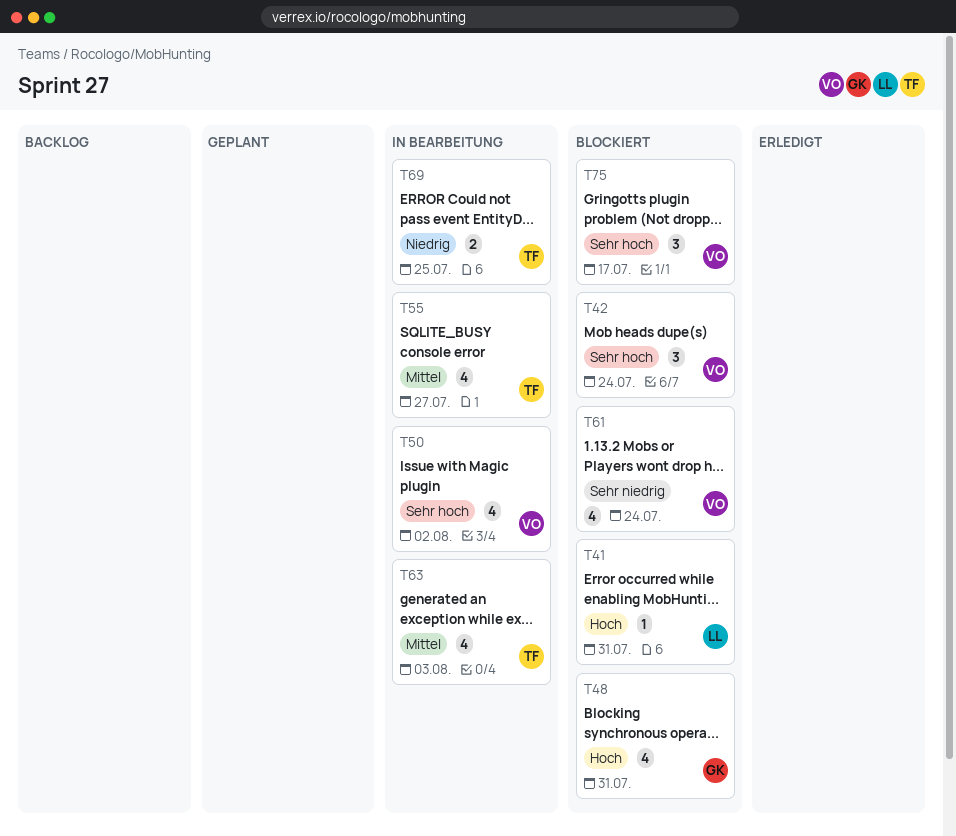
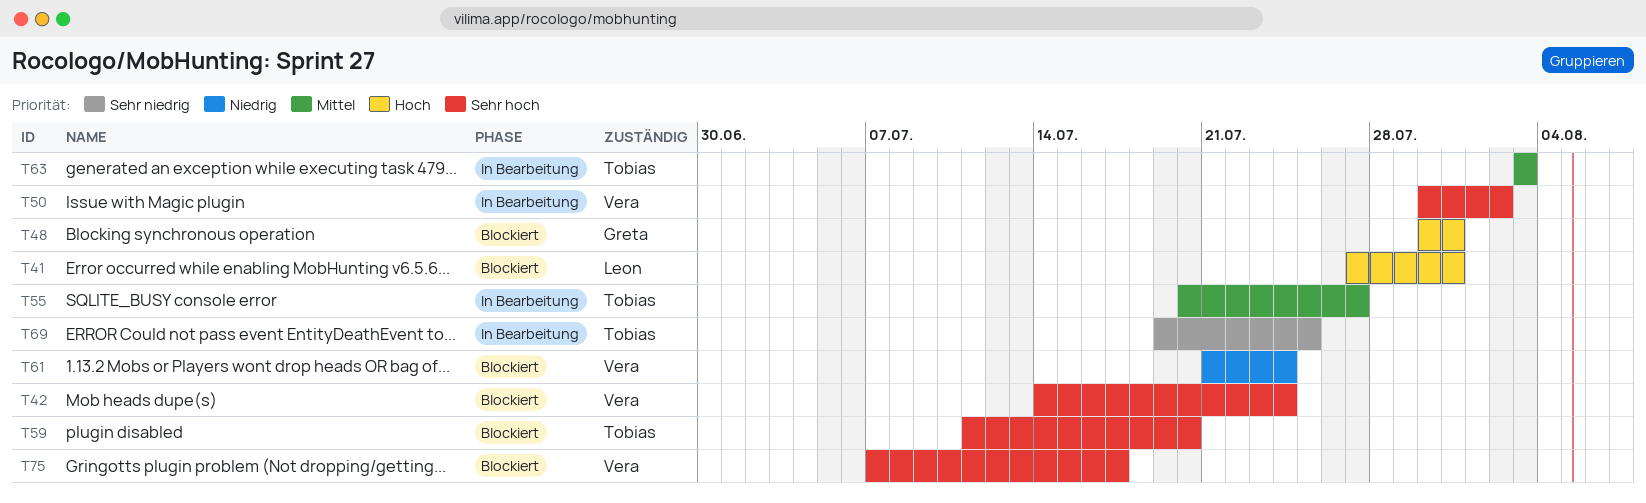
T59: none -> present
T61, priority: Sehr niedrig -> Niedrig
T69, priority: Niedrig -> Sehr niedrig

